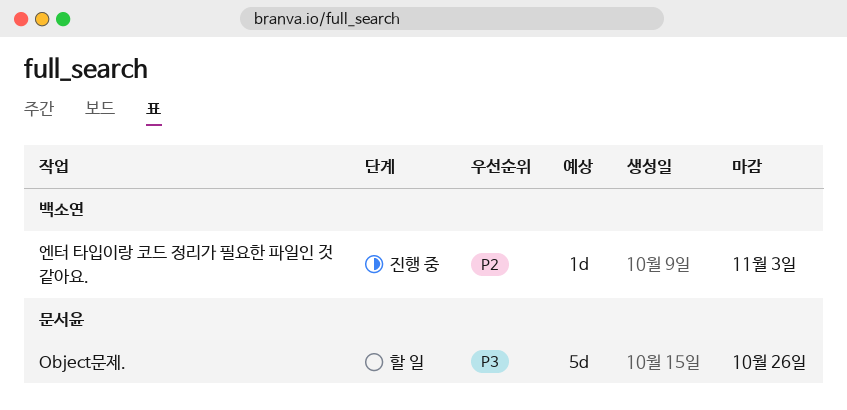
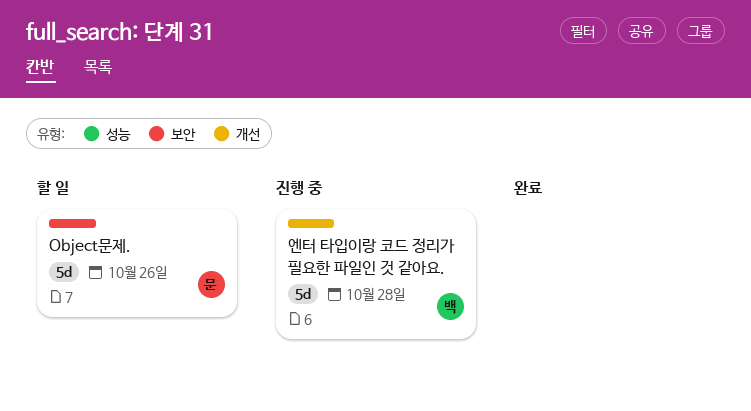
엔터 타입이랑 코드 정리가 필요한 파일인 것 같아요., estimate: 1d -> 5d
엔터 타입이랑 코드 정리가 필요한 파일인 것 같아요., due: Nov 3 -> Oct 28

